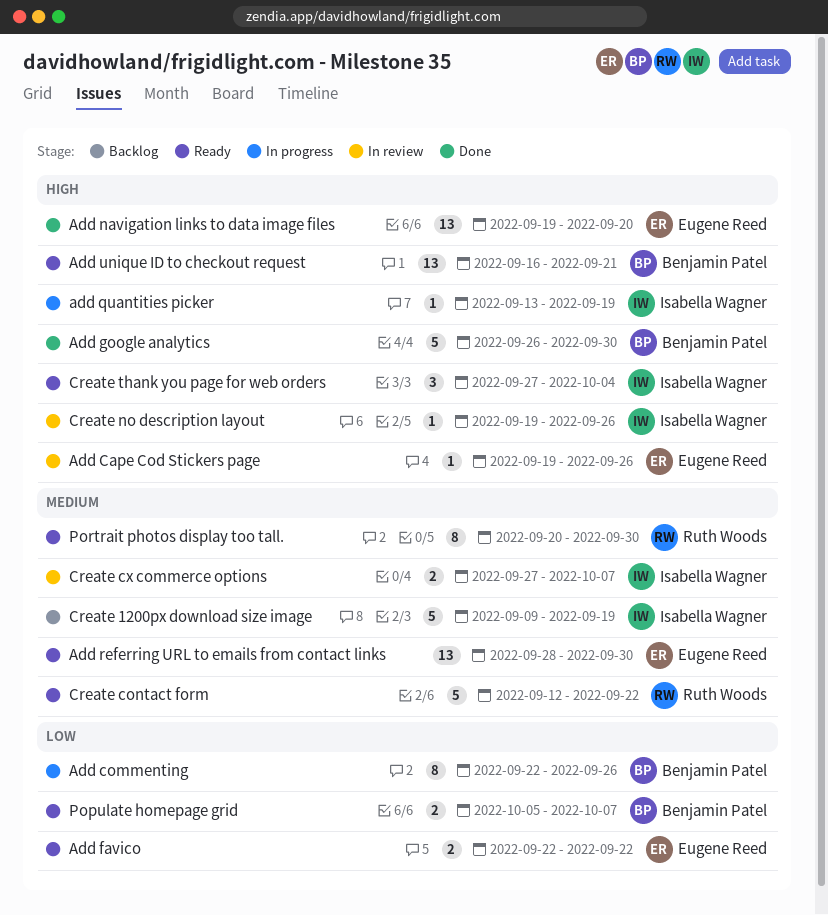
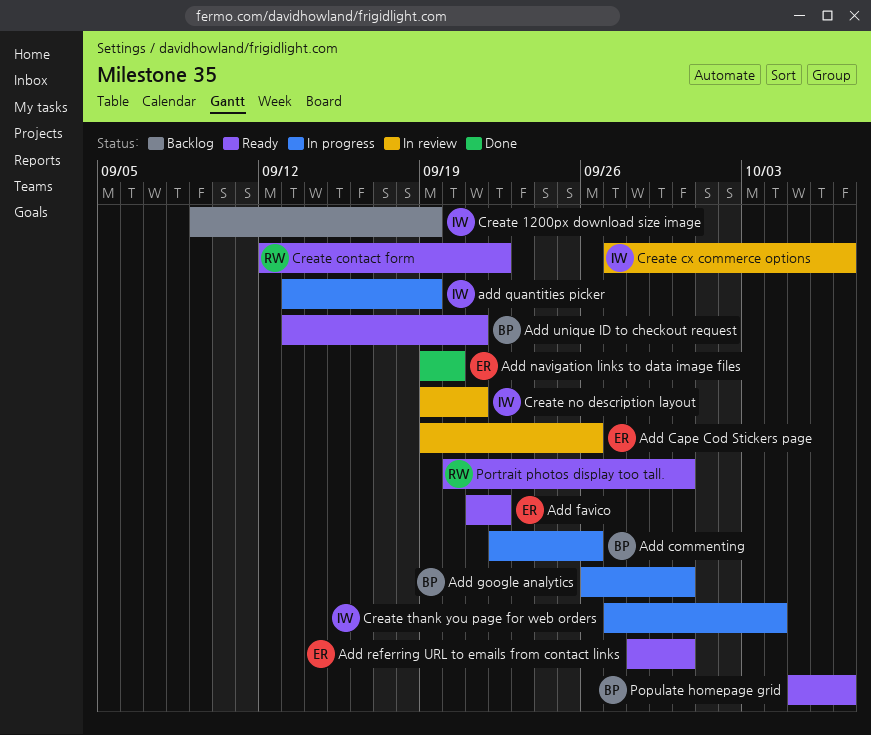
Add favico, start: Sep 22 -> Sep 21
Add google analytics, status: Done -> In progress
Add unique ID to checkout request, start: Sep 16 -> Sep 13
Create no description layout, due: Sep 26 -> Sep 21
Create thank you page for web orders, status: Ready -> In progress

